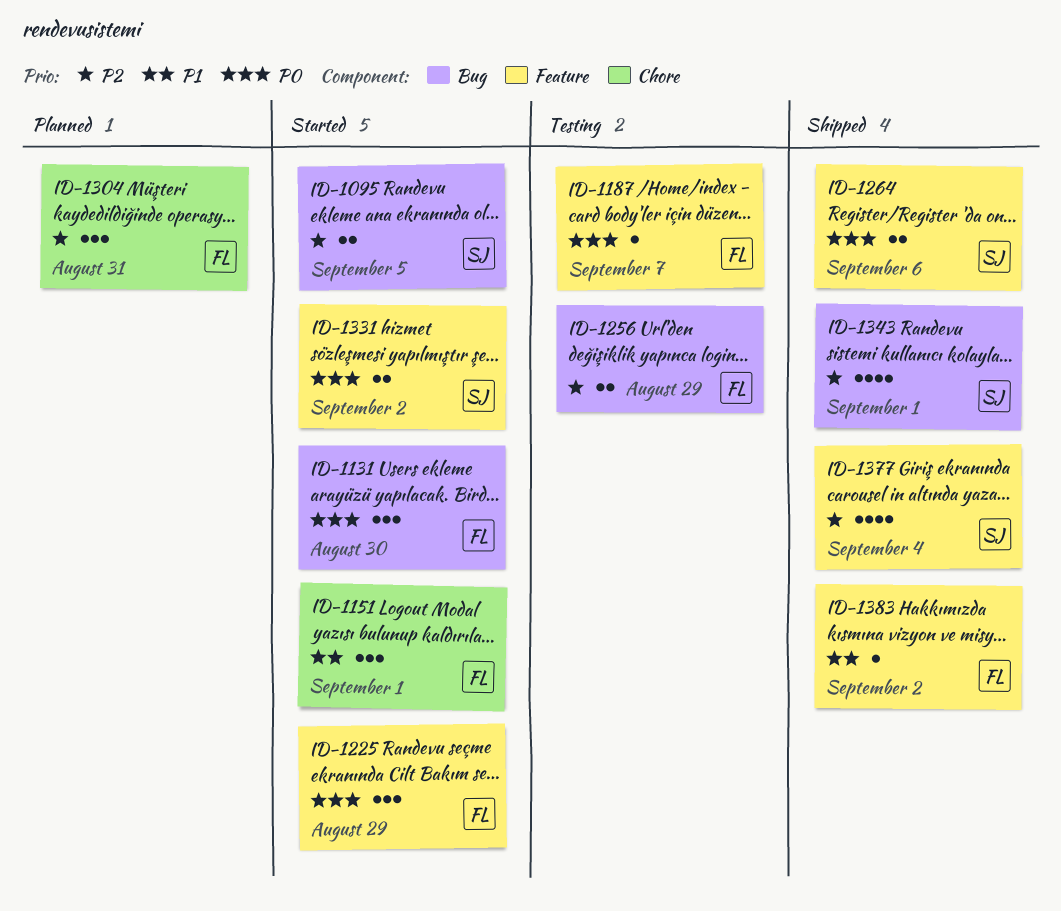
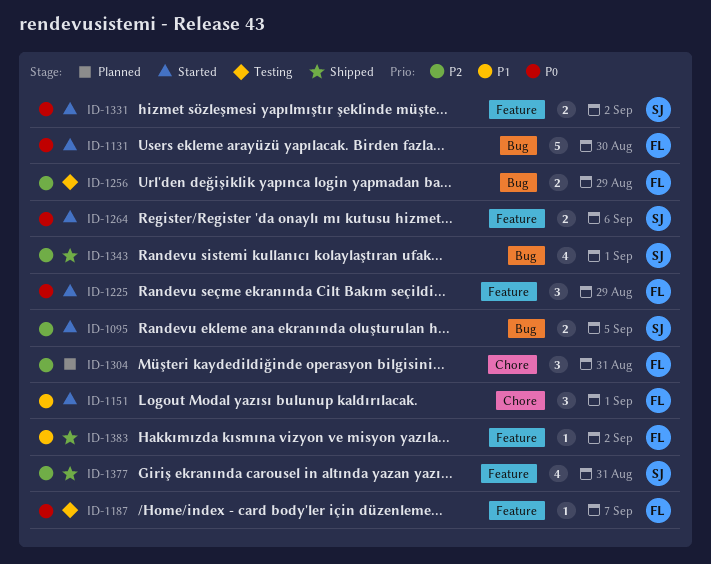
ID-1131, estimate: 3 -> 5
ID-1264, status: Shipped -> Started
ID-1377, due: Sep 4 -> Aug 31

